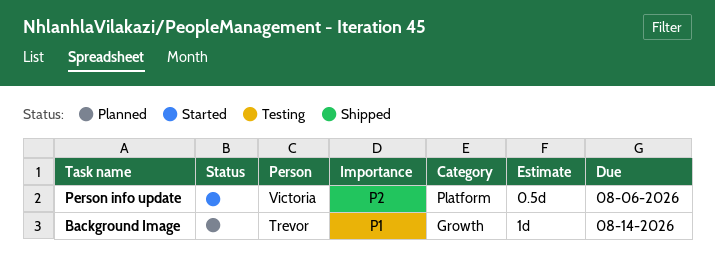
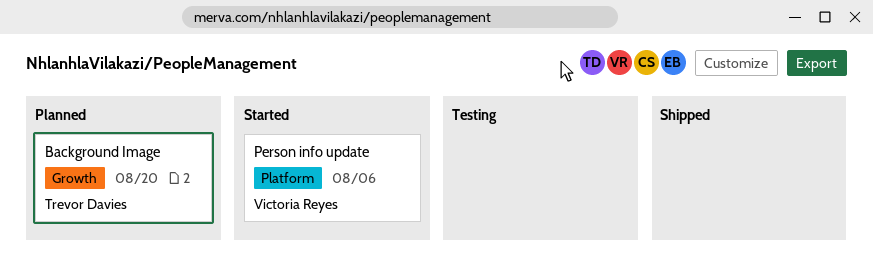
Background Image, due: Aug 14 -> Aug 20

